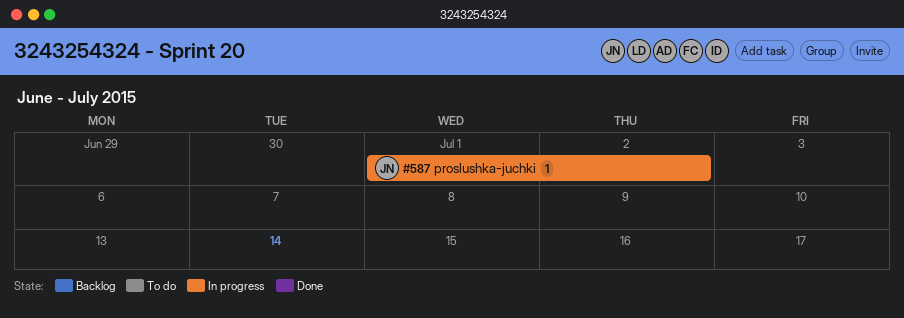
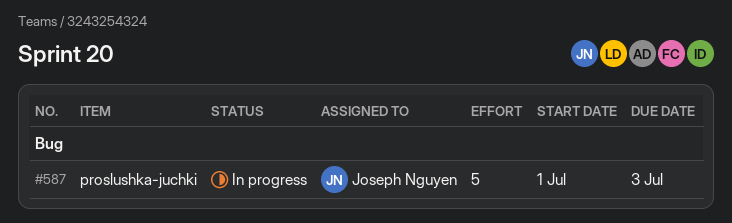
#587, estimate: 1 -> 5
#587, due: Jul 2 -> Jul 3

